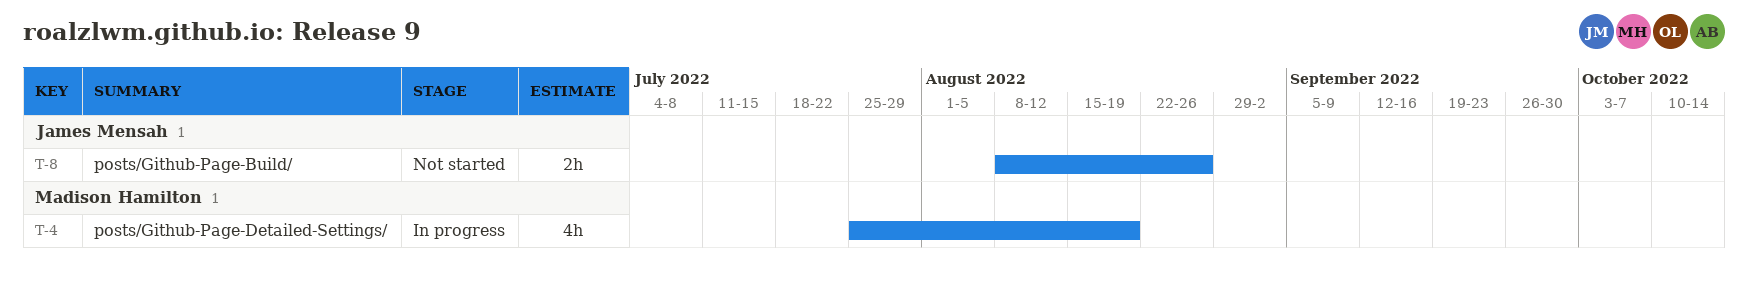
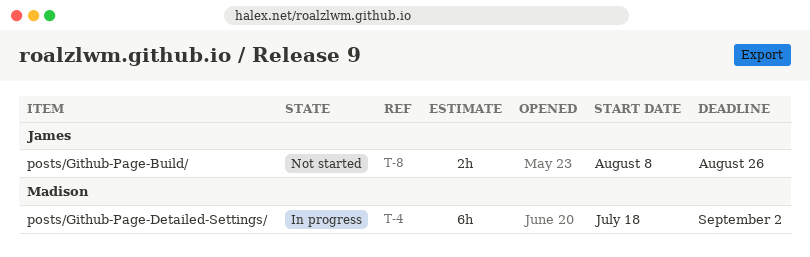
T-4, estimate: 4h -> 6h
T-4, start: Jul 25 -> Jul 18
T-4, due: Aug 19 -> Sep 2

